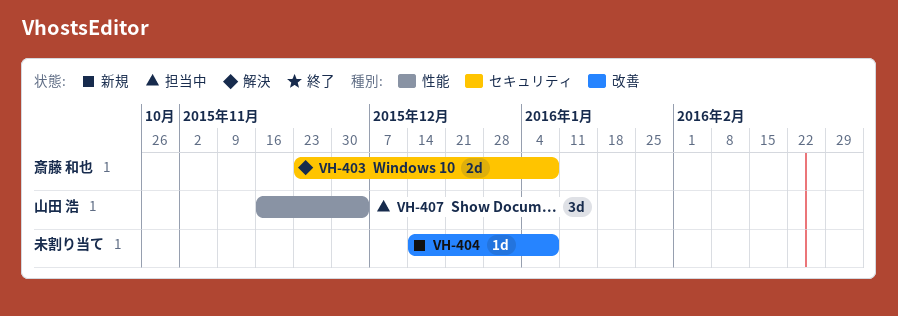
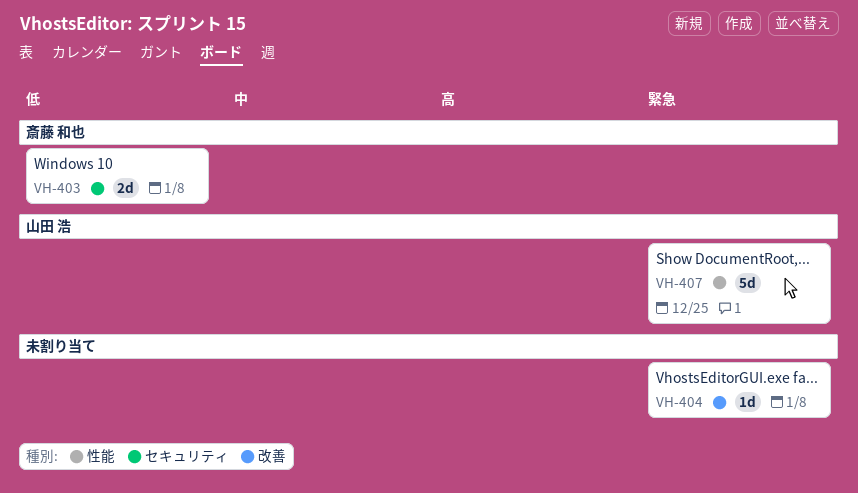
VH-407, estimate: 3d -> 5d
VH-407, due: Dec 4 -> Dec 25

